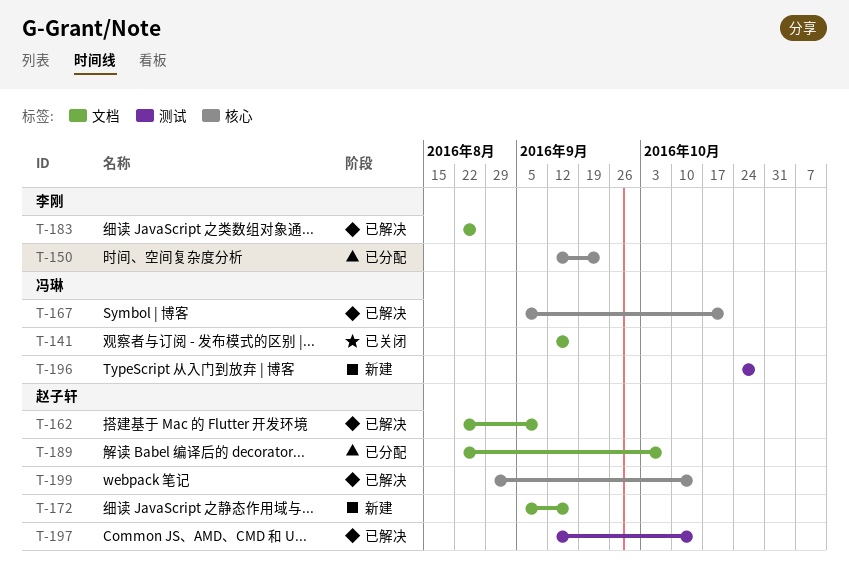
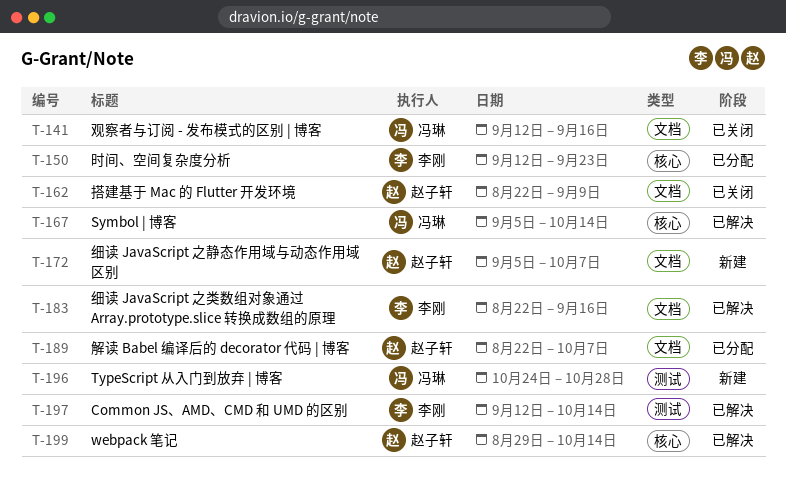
T-162, status: 已解决 -> 已关闭
T-167, due: Oct 21 -> Oct 14
T-172, due: Sep 16 -> Oct 7
T-183, due: Aug 26 -> Sep 16
T-197, owner: 赵子轩 -> 李刚

